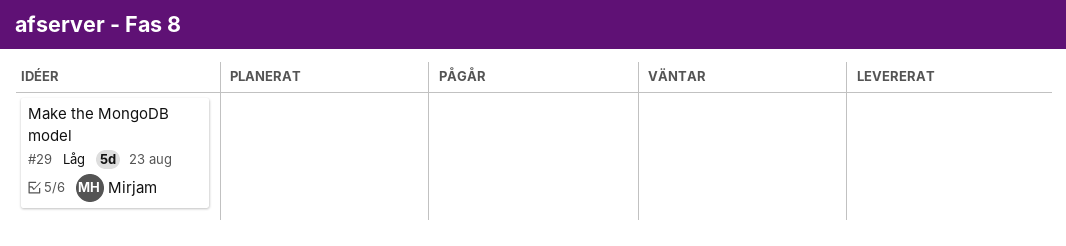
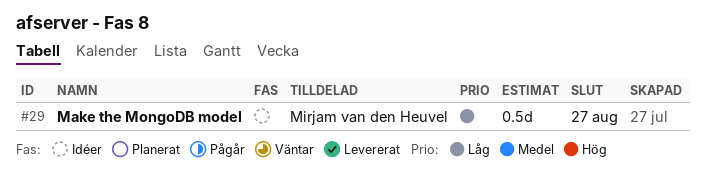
#29, estimate: 5d -> 0.5d
#29, due: Aug 23 -> Aug 27

